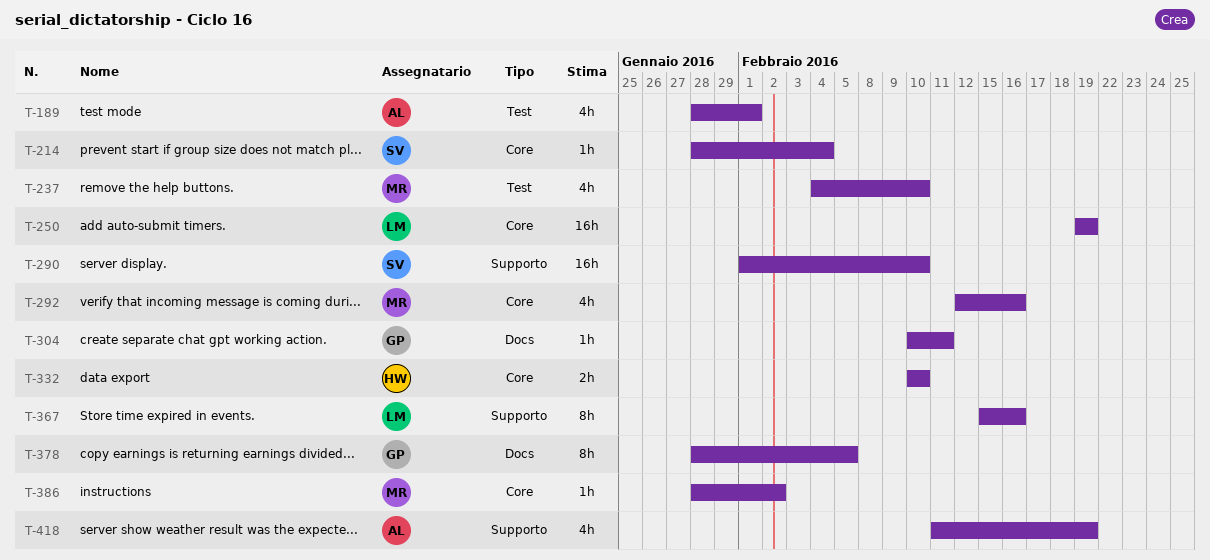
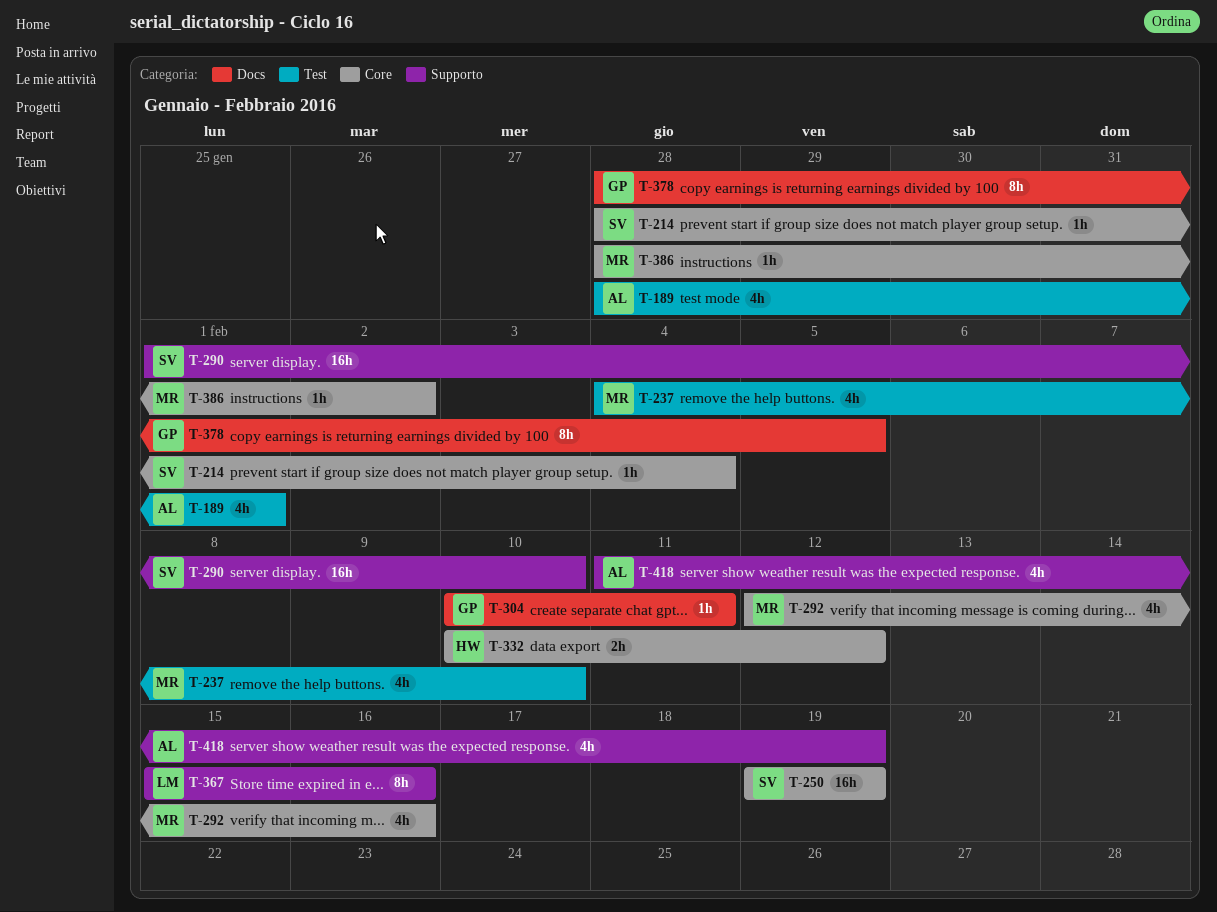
T-250, owner: LM -> SV
T-332, due: Feb 10 -> Feb 12

